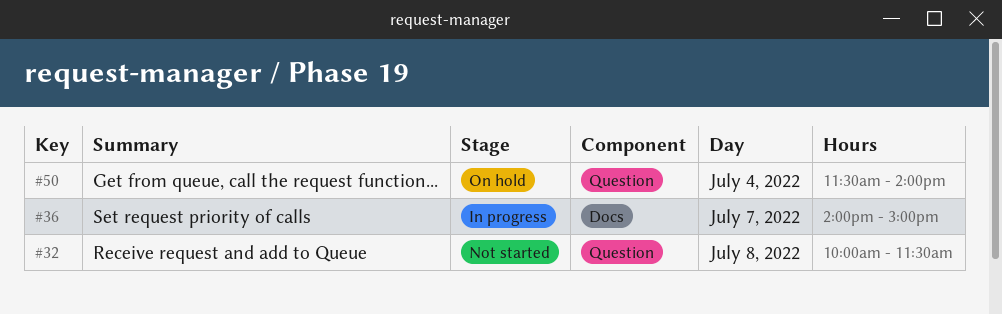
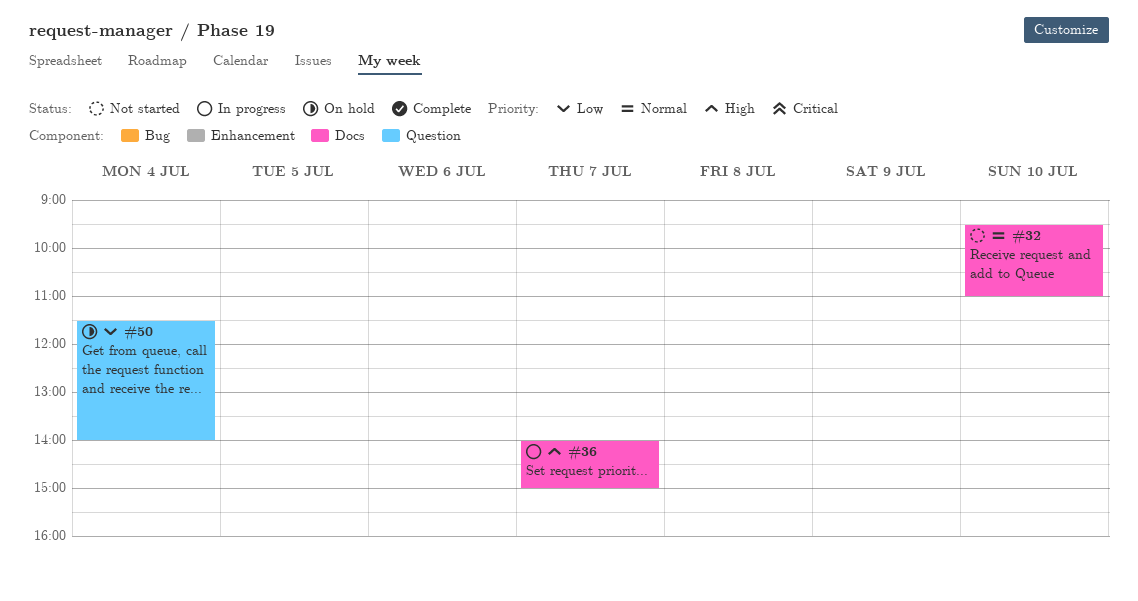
#32, label: Question -> Docs
#32, day: Jul 8 -> Jul 10
#32, begins: 10:00 -> 09:30
#32, ends: 11:30 -> 11:00

